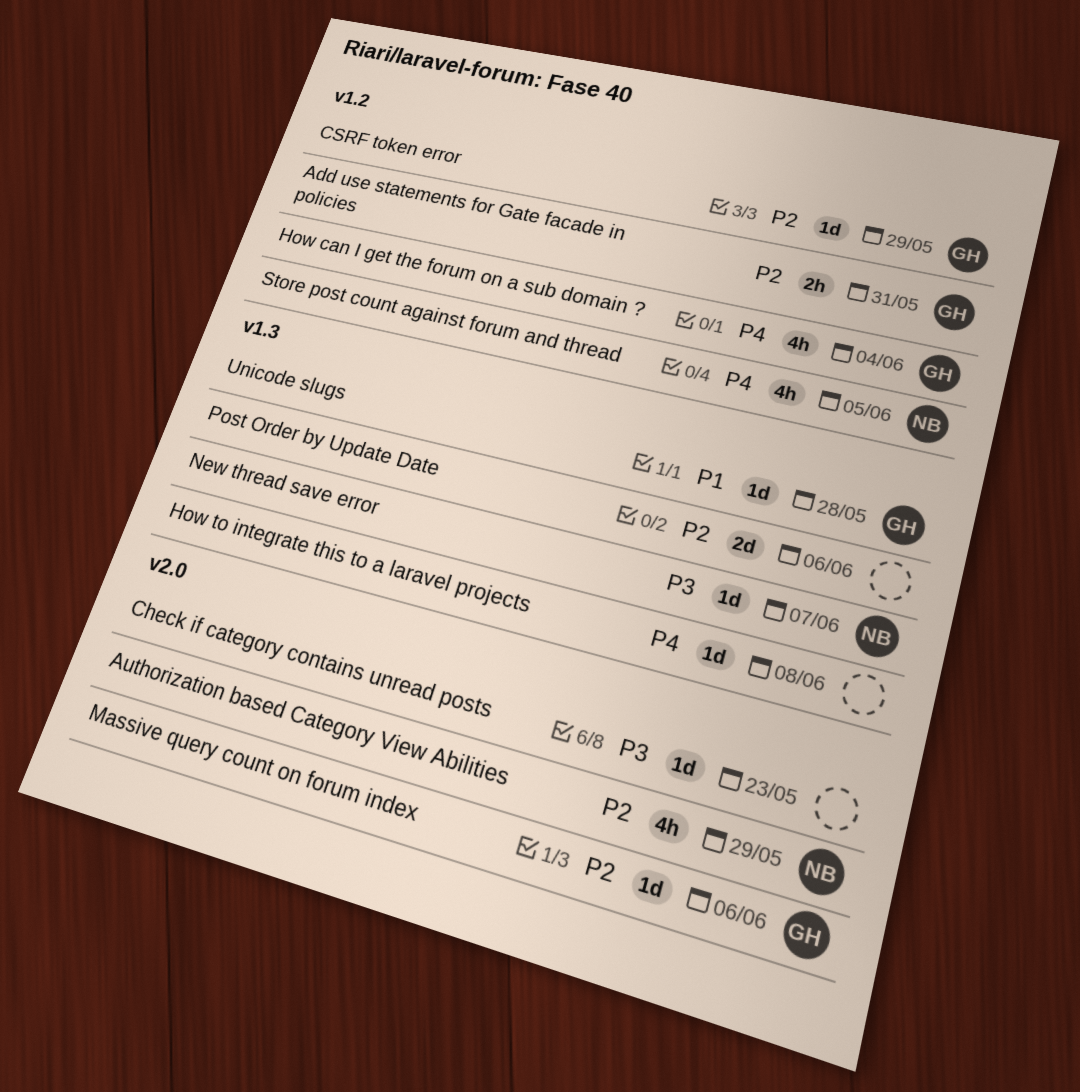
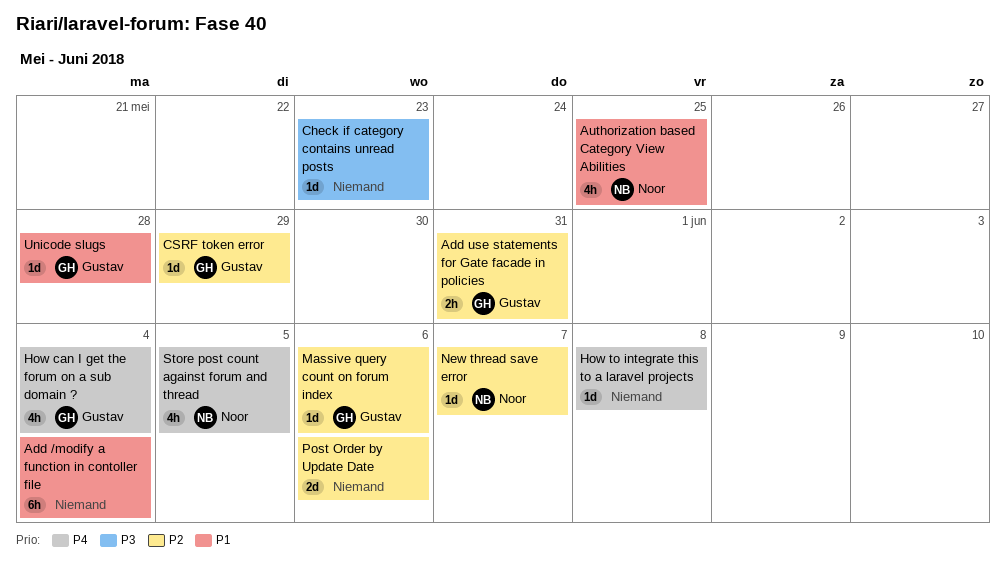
Add /modify a function in contoller file: none -> present
Authorization based Category View Abilities, priority: P2 -> P1
Authorization based Category View Abilities, due: May 29 -> May 25
New thread save error, priority: P3 -> P2

